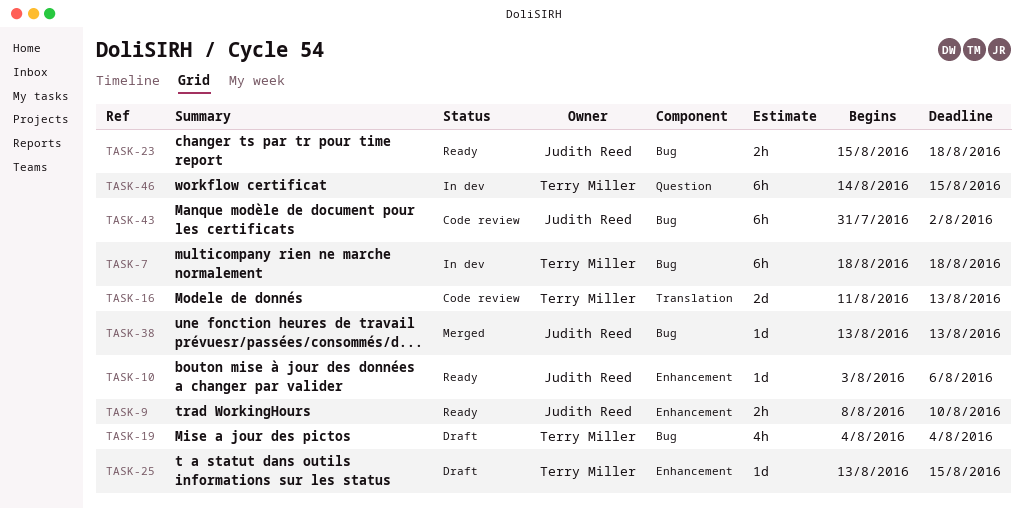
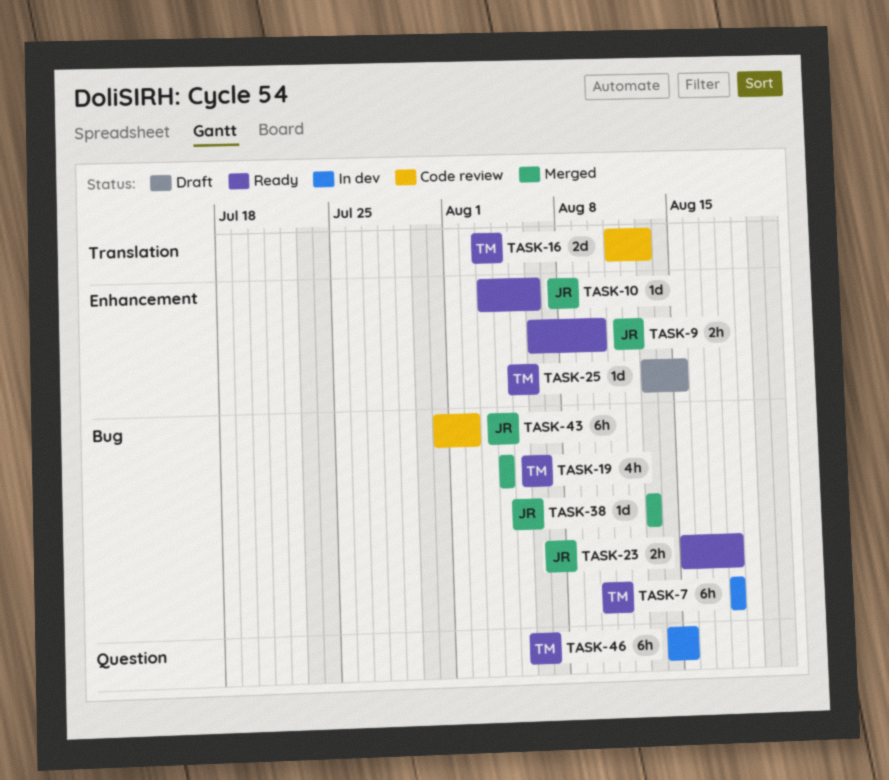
TASK-9, start: Aug 8 -> Aug 6
TASK-19, status: Draft -> Merged

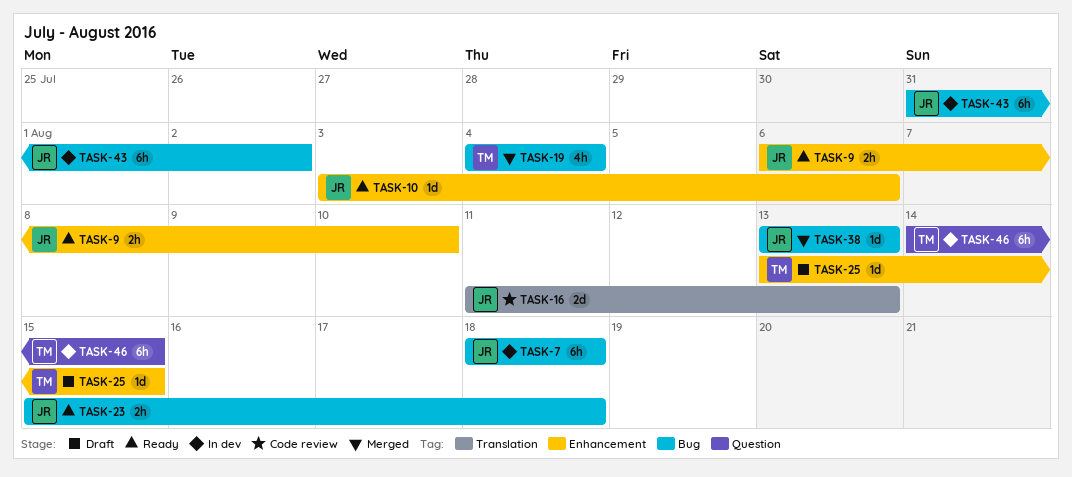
TASK-7, owner: TM -> JR
TASK-16, owner: TM -> JR
TASK-43, status: Code review -> In dev

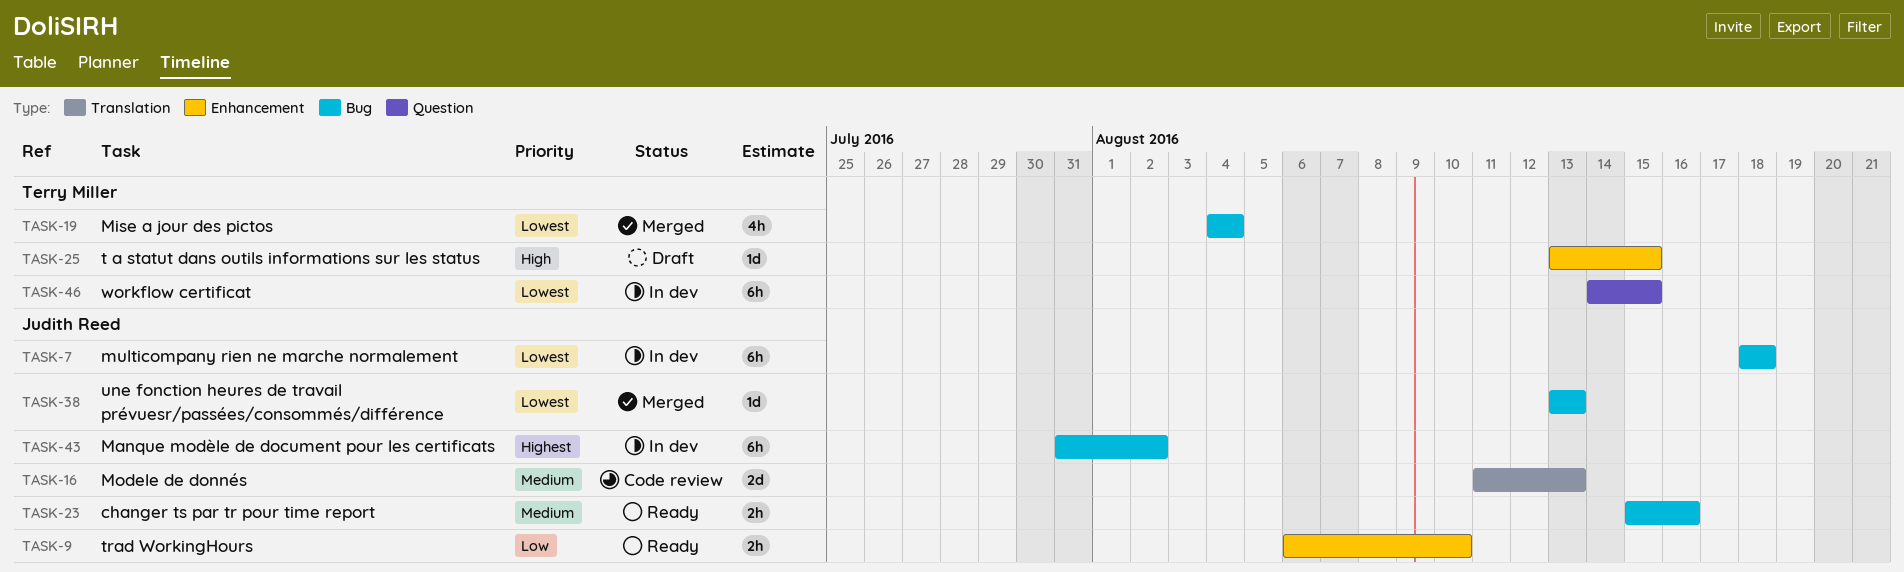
TASK-10: present -> none
TASK-23, due: Aug 18 -> Aug 16

